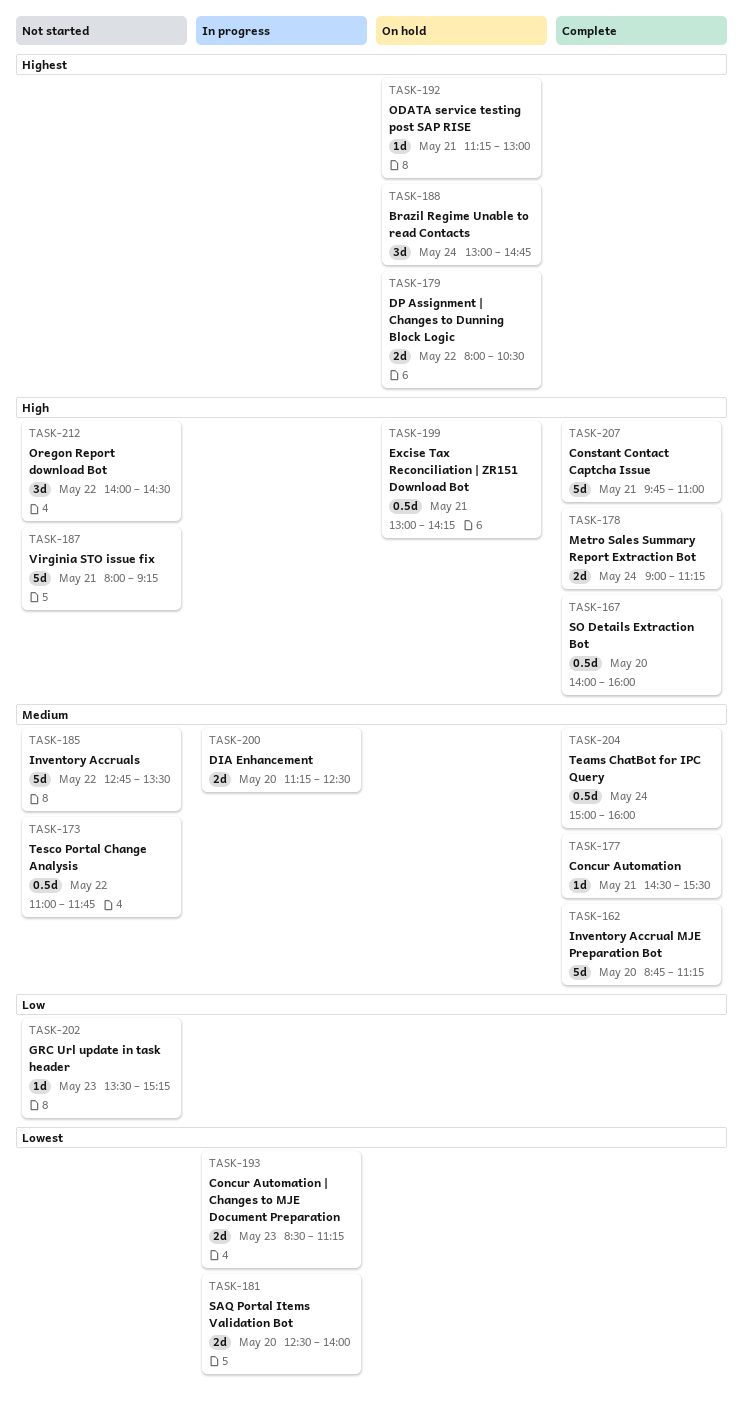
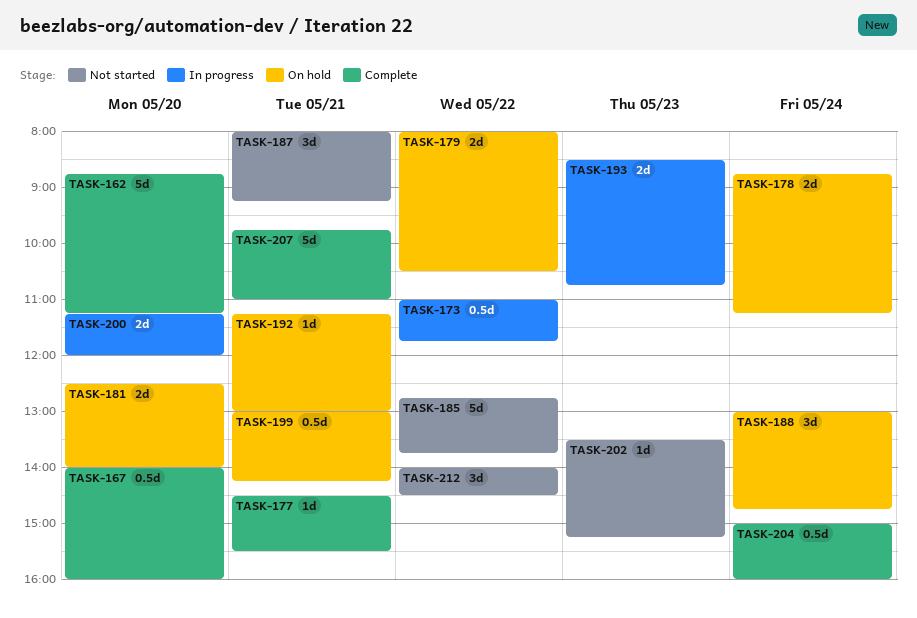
TASK-173, status: Not started -> In progress
TASK-178, status: Complete -> On hold
TASK-178, begins: 09:00 -> 08:45
TASK-181, status: In progress -> On hold
TASK-185, ends: 13:30 -> 13:45
TASK-187, estimate: 5d -> 3d
TASK-193, ends: 11:15 -> 10:45
TASK-200, ends: 12:30 -> 12:00

